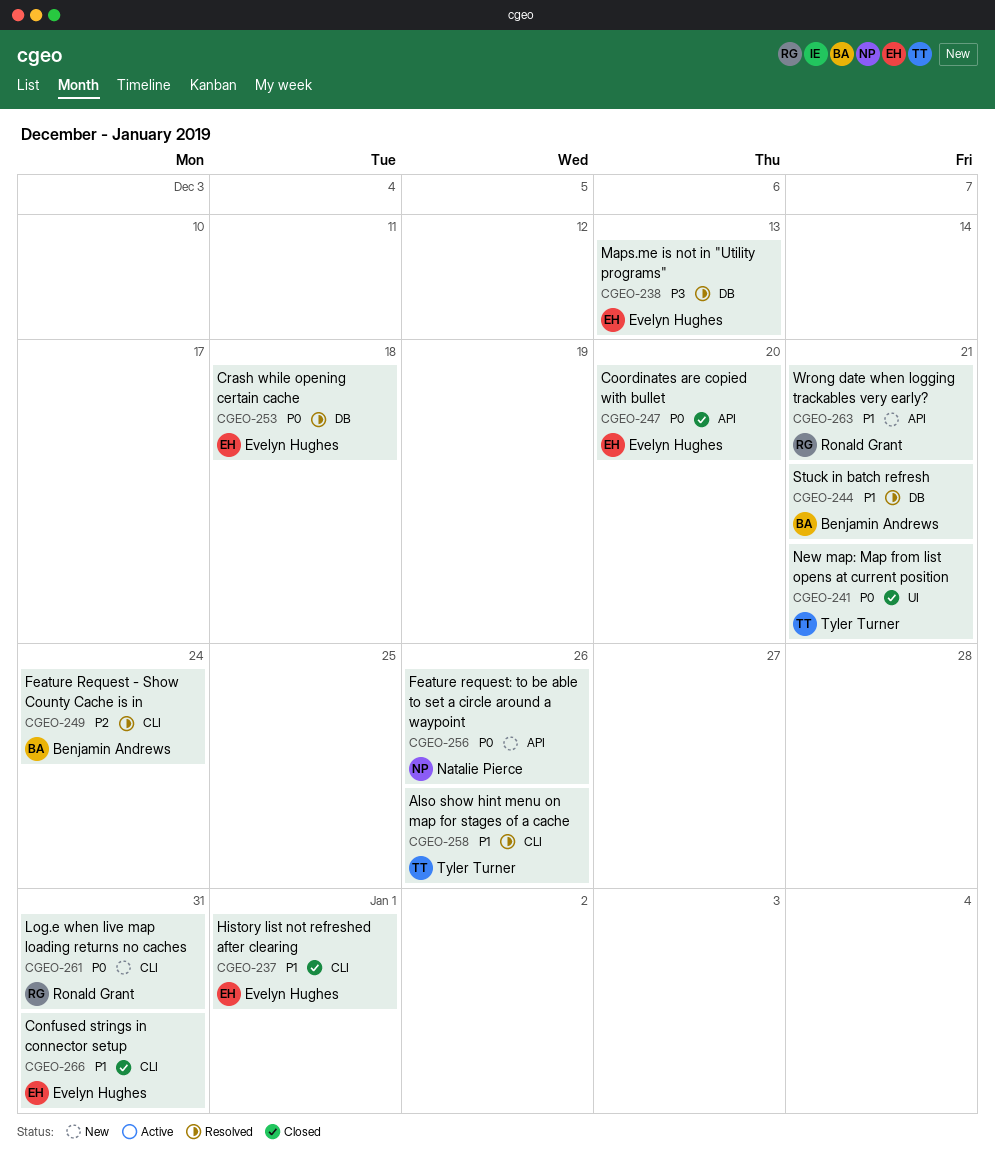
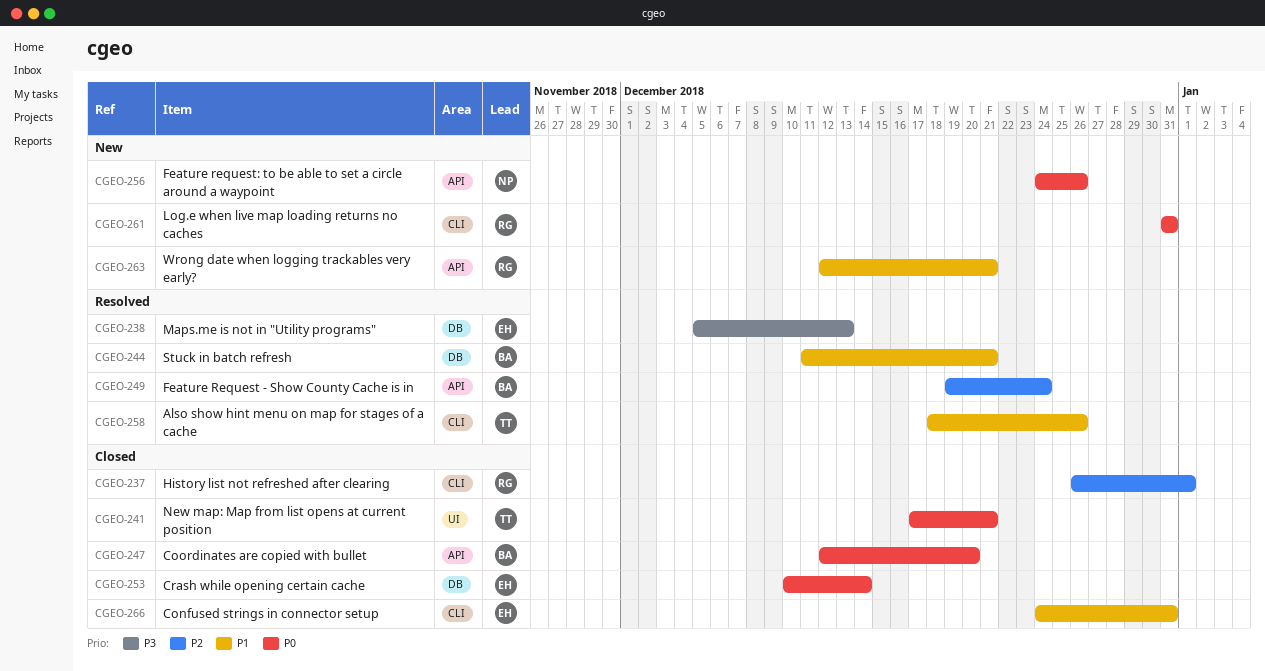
CGEO-237, owner: Evelyn Hughes -> Ronald Grant
CGEO-237, priority: P1 -> P2
CGEO-247, owner: Evelyn Hughes -> Benjamin Andrews
CGEO-249, label: CLI -> API
CGEO-253, status: Resolved -> Closed
CGEO-253, due: Dec 18 -> Dec 14

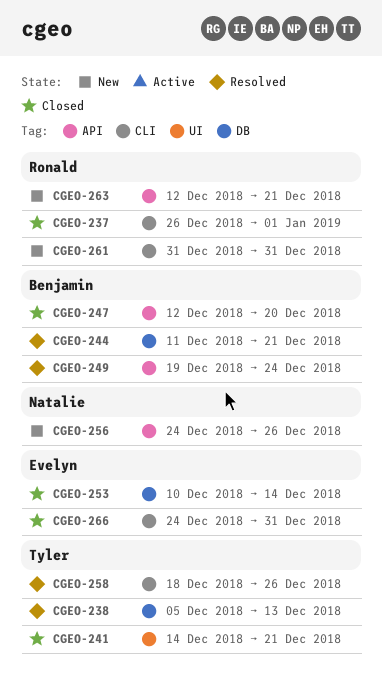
CGEO-238, owner: Evelyn -> Tyler
CGEO-241, start: Dec 17 -> Dec 14

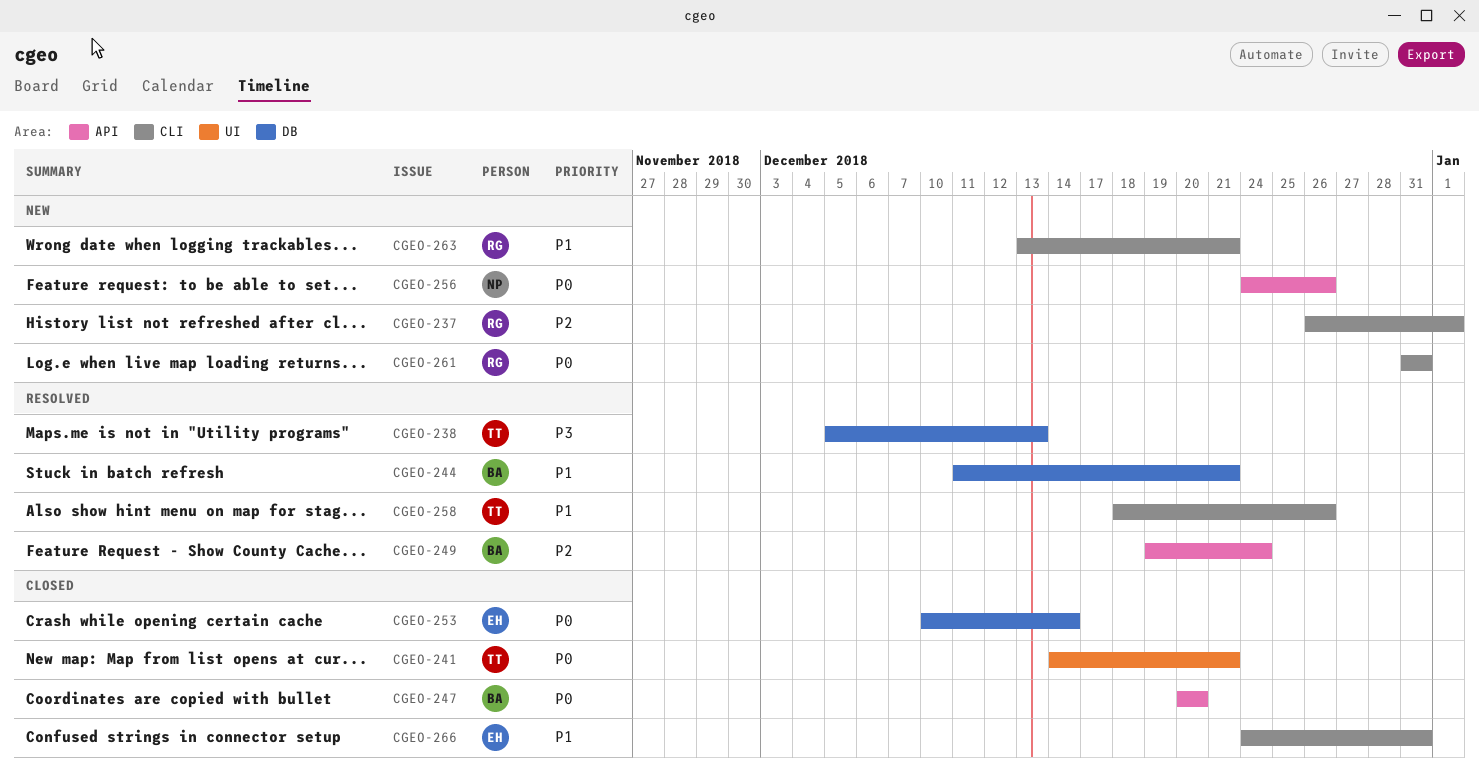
CGEO-237, status: Closed -> New
CGEO-247, start: Dec 12 -> Dec 20
CGEO-263, label: API -> CLI
CGEO-263, start: Dec 12 -> Dec 13

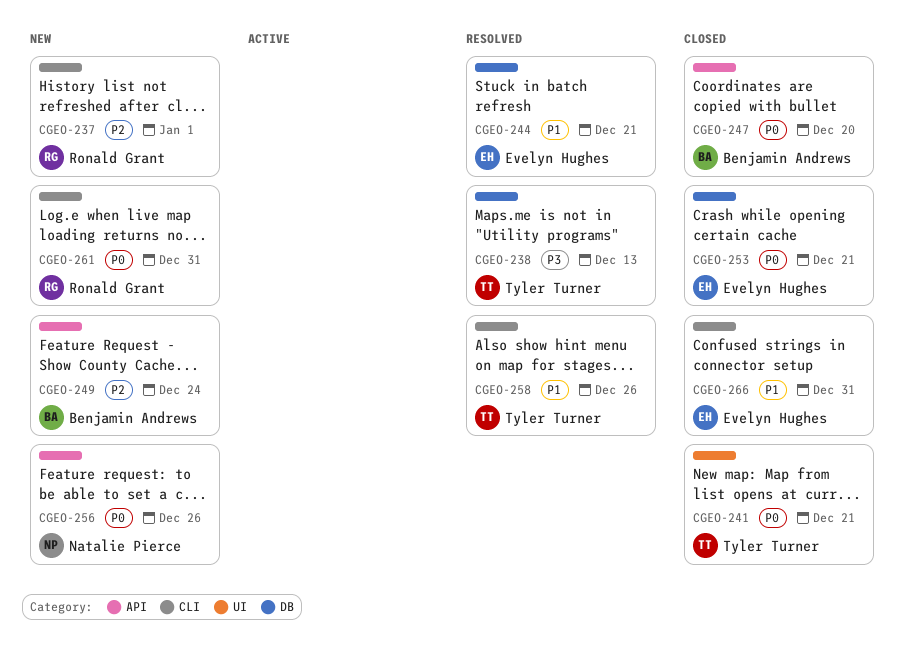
CGEO-244, owner: Benjamin Andrews -> Evelyn Hughes
CGEO-249, status: Resolved -> New
CGEO-253, due: Dec 14 -> Dec 21
CGEO-263: present -> none

